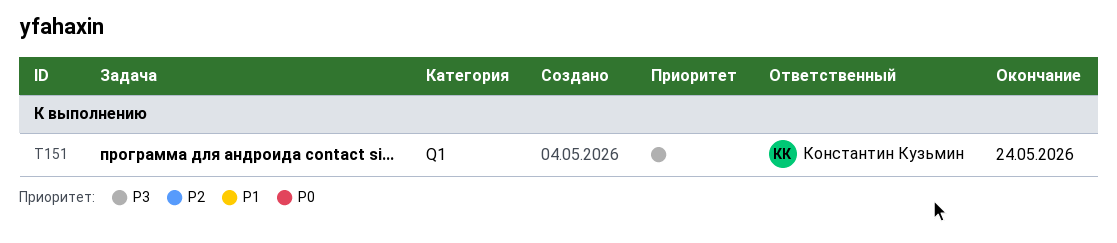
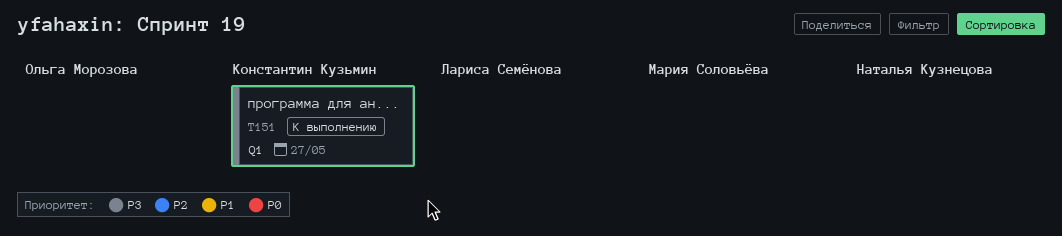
T151, due: May 24 -> May 27

